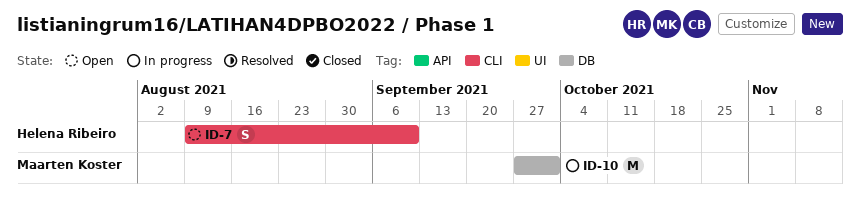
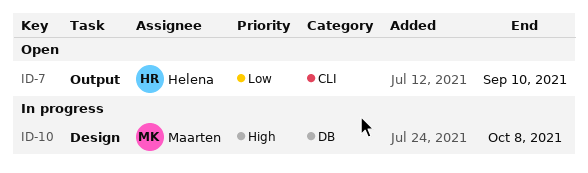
ID-10, due: Oct 1 -> Oct 8

